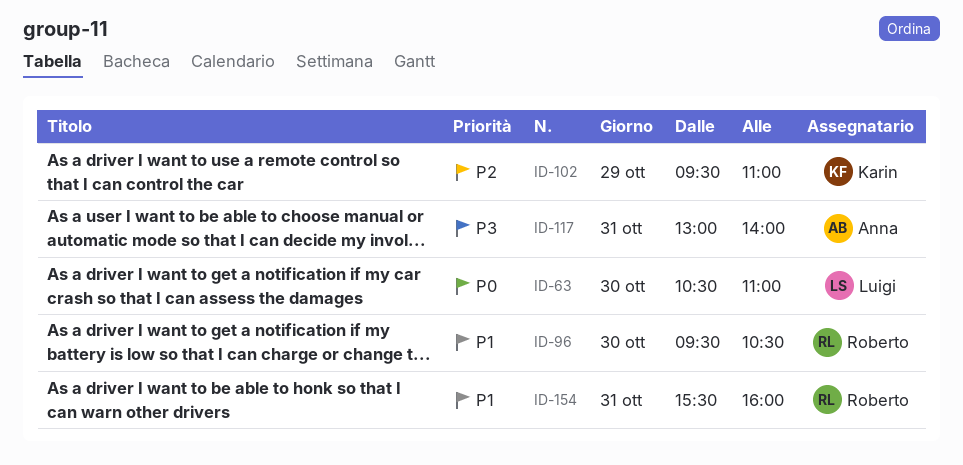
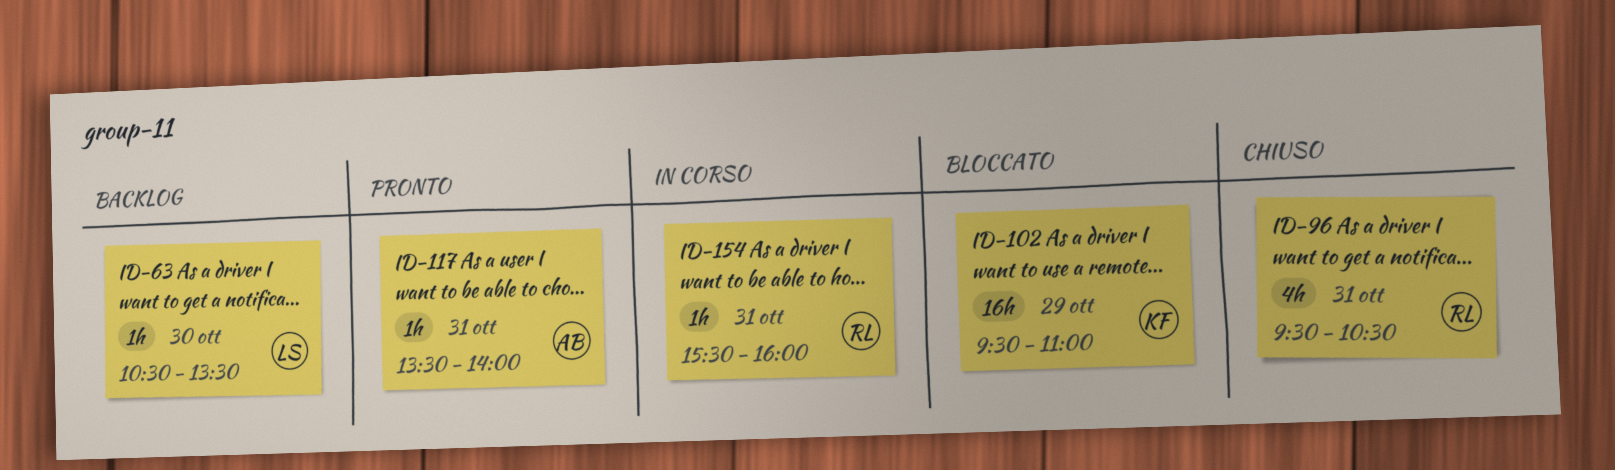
ID-63, ends: 11:00 -> 13:30
ID-96, day: Oct 30 -> Oct 31
ID-117, begins: 13:00 -> 13:30

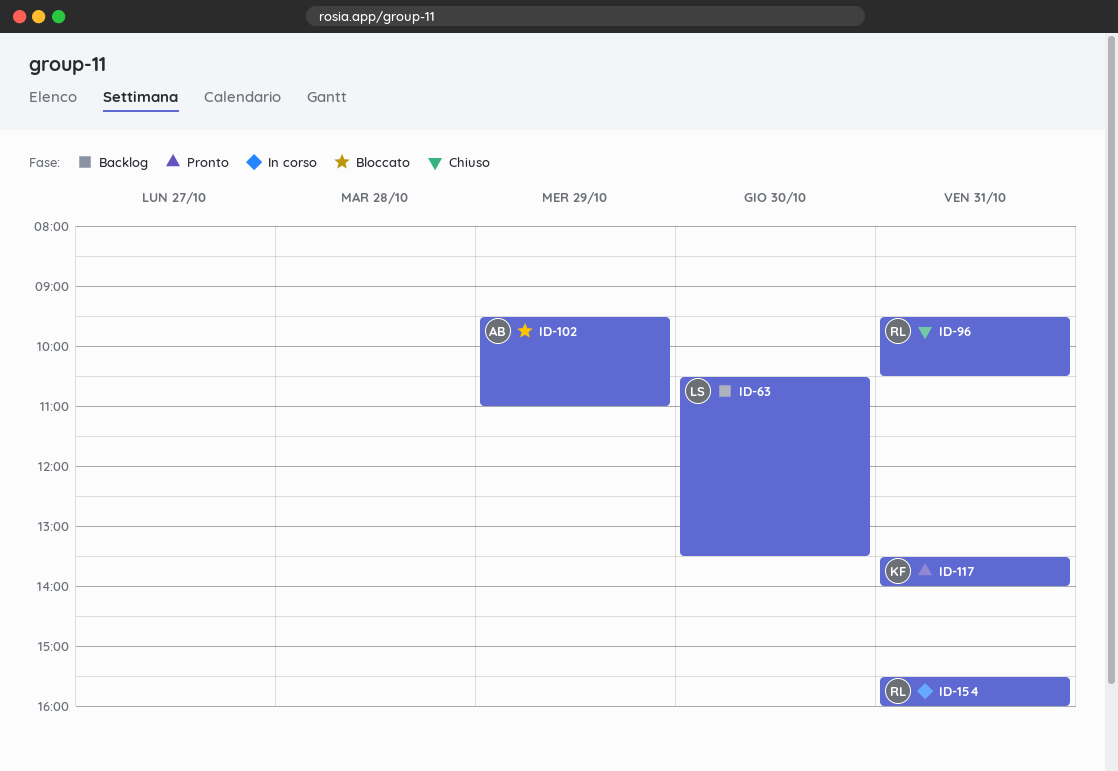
ID-102, owner: KF -> AB
ID-117, owner: AB -> KF

